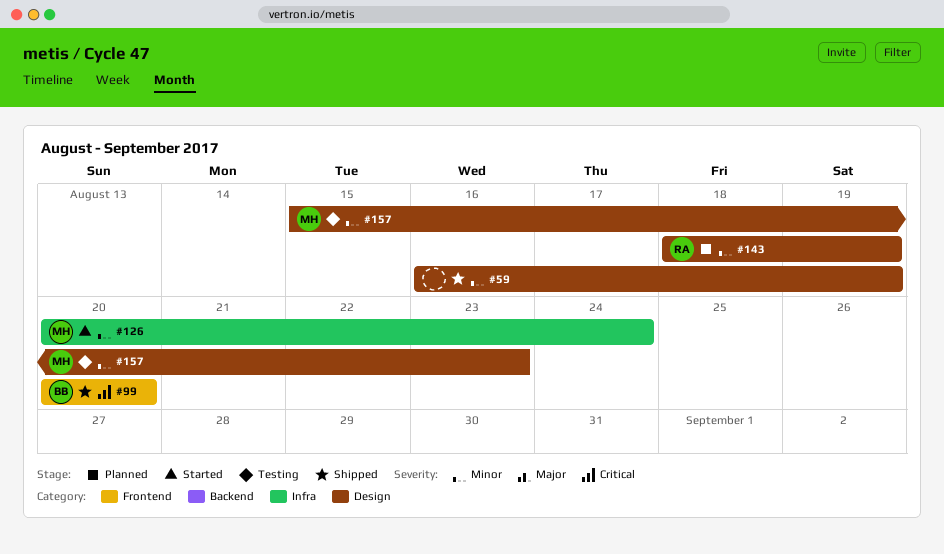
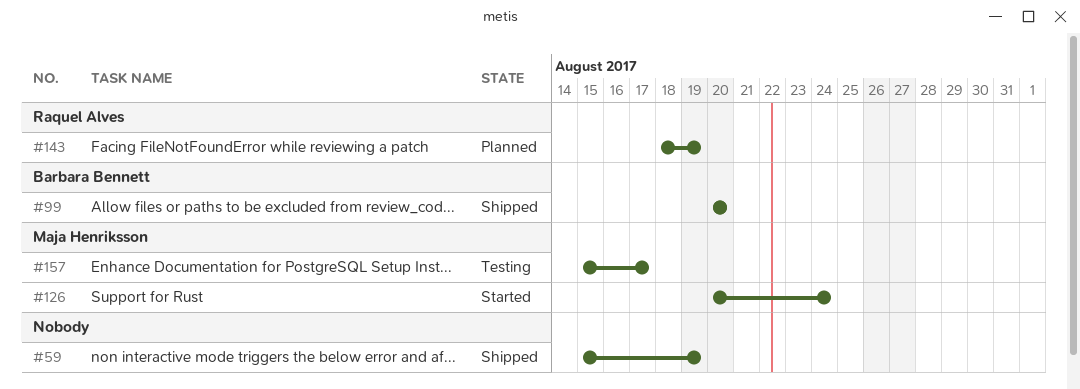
#59, start: Aug 16 -> Aug 15
#157, due: Aug 23 -> Aug 17

